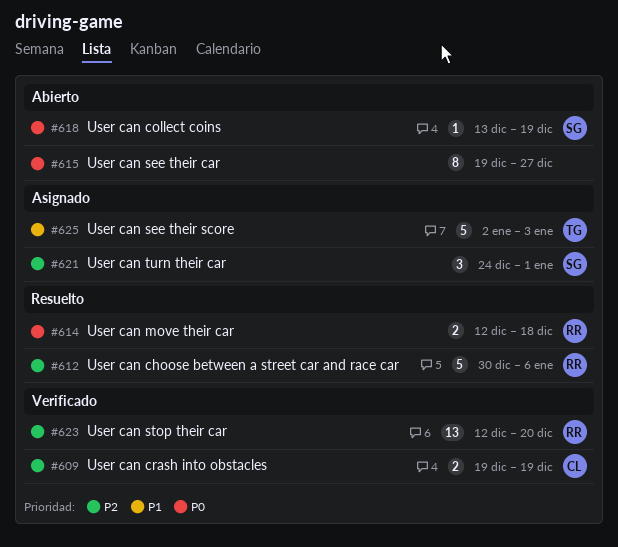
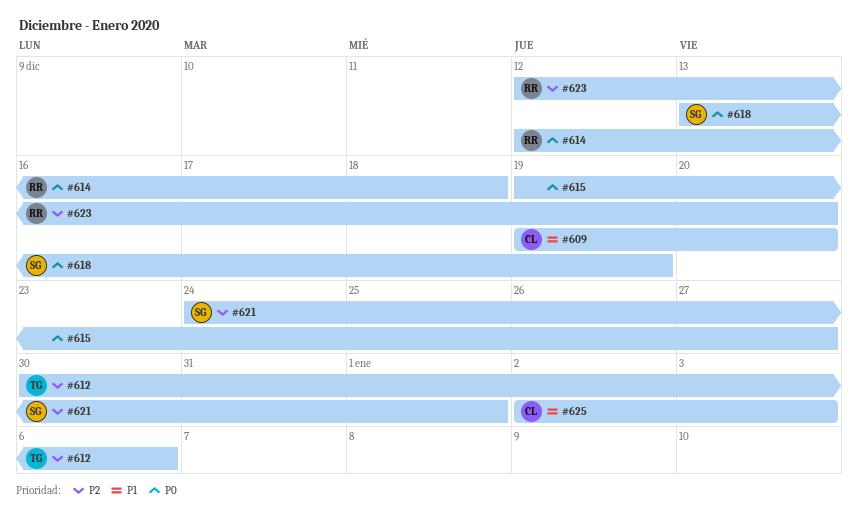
#609, priority: P2 -> P1
#609, due: Dec 19 -> Dec 20
#612, owner: RR -> TG
#625, owner: TG -> CL

